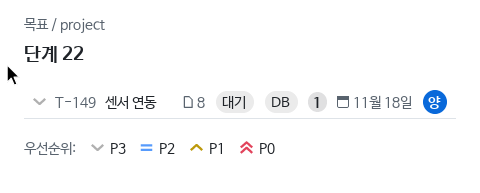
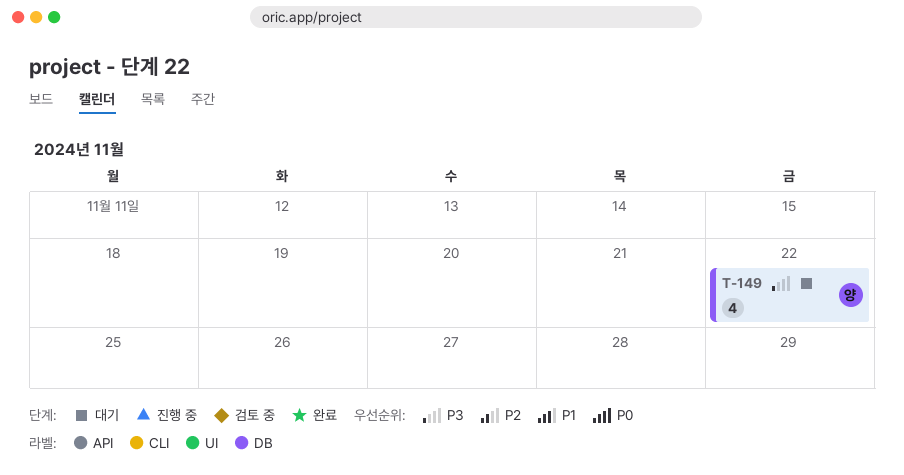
T-149, estimate: 1 -> 4
T-149, due: Nov 18 -> Nov 22

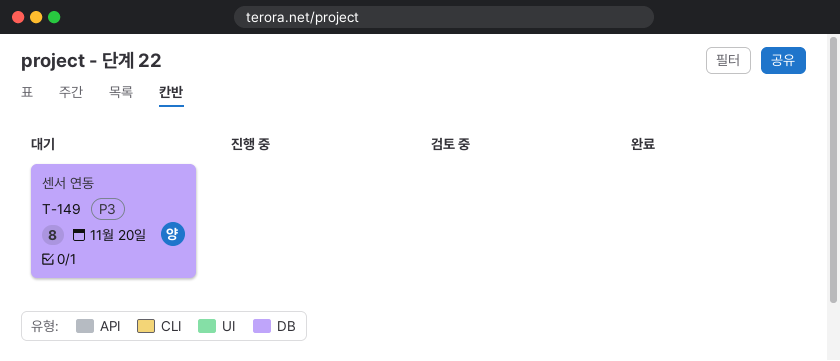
T-149, estimate: 4 -> 8
T-149, due: Nov 22 -> Nov 20

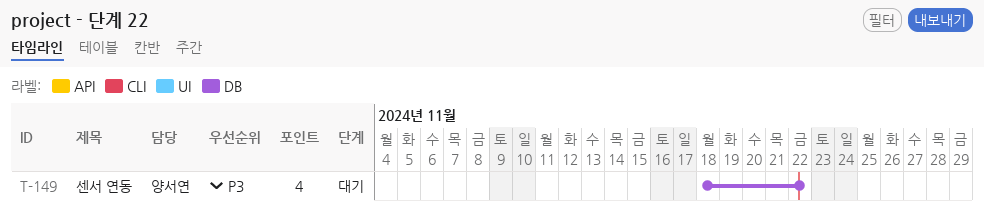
T-149, estimate: 8 -> 4
T-149, due: Nov 20 -> Nov 22

